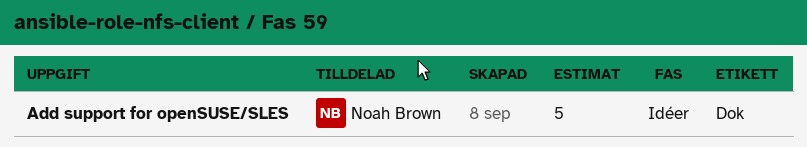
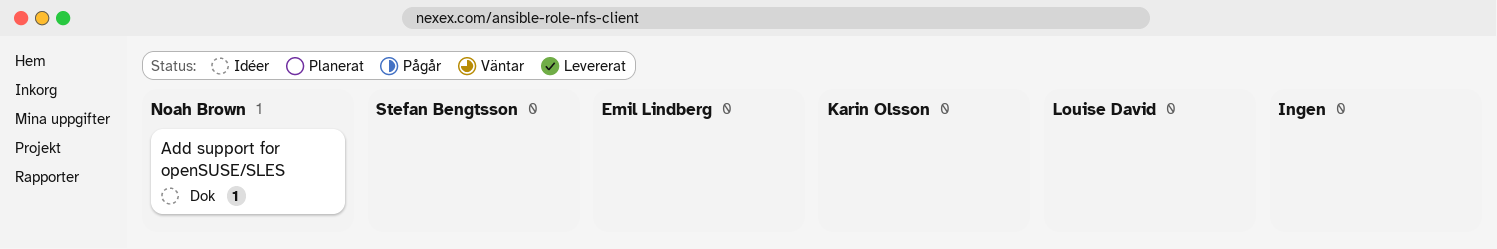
Add support for openSUSE/SLES, estimate: 5 -> 1

